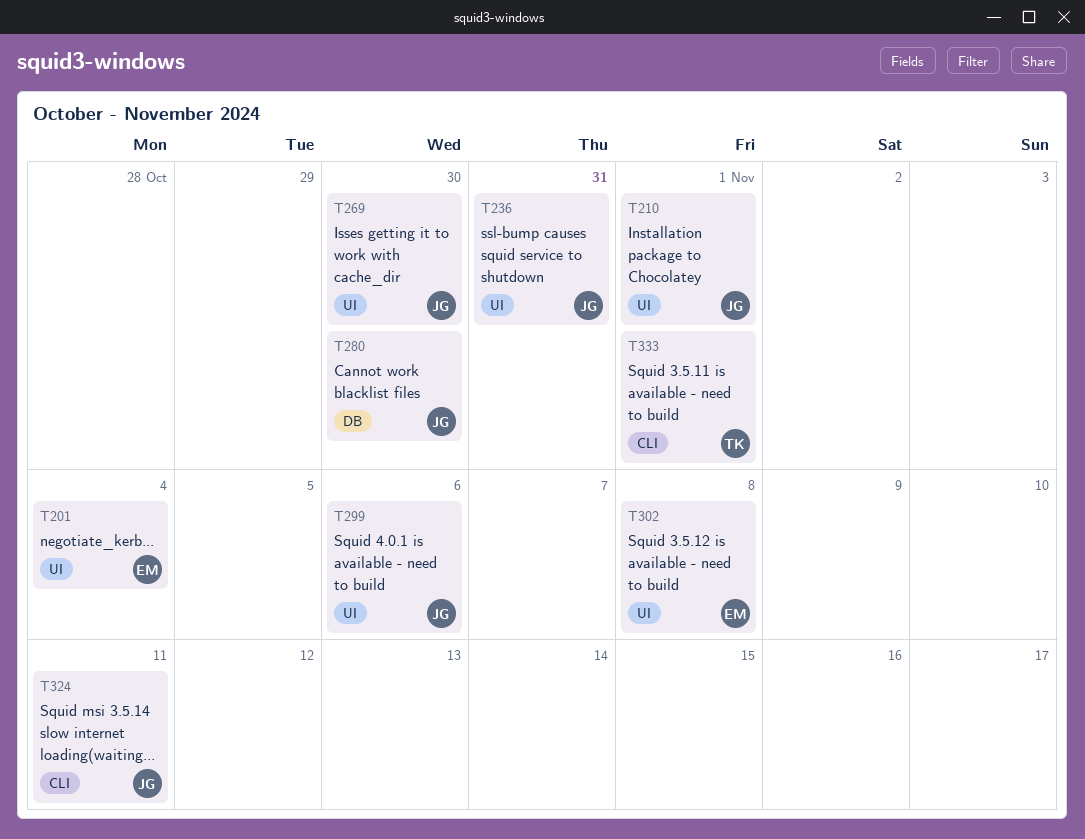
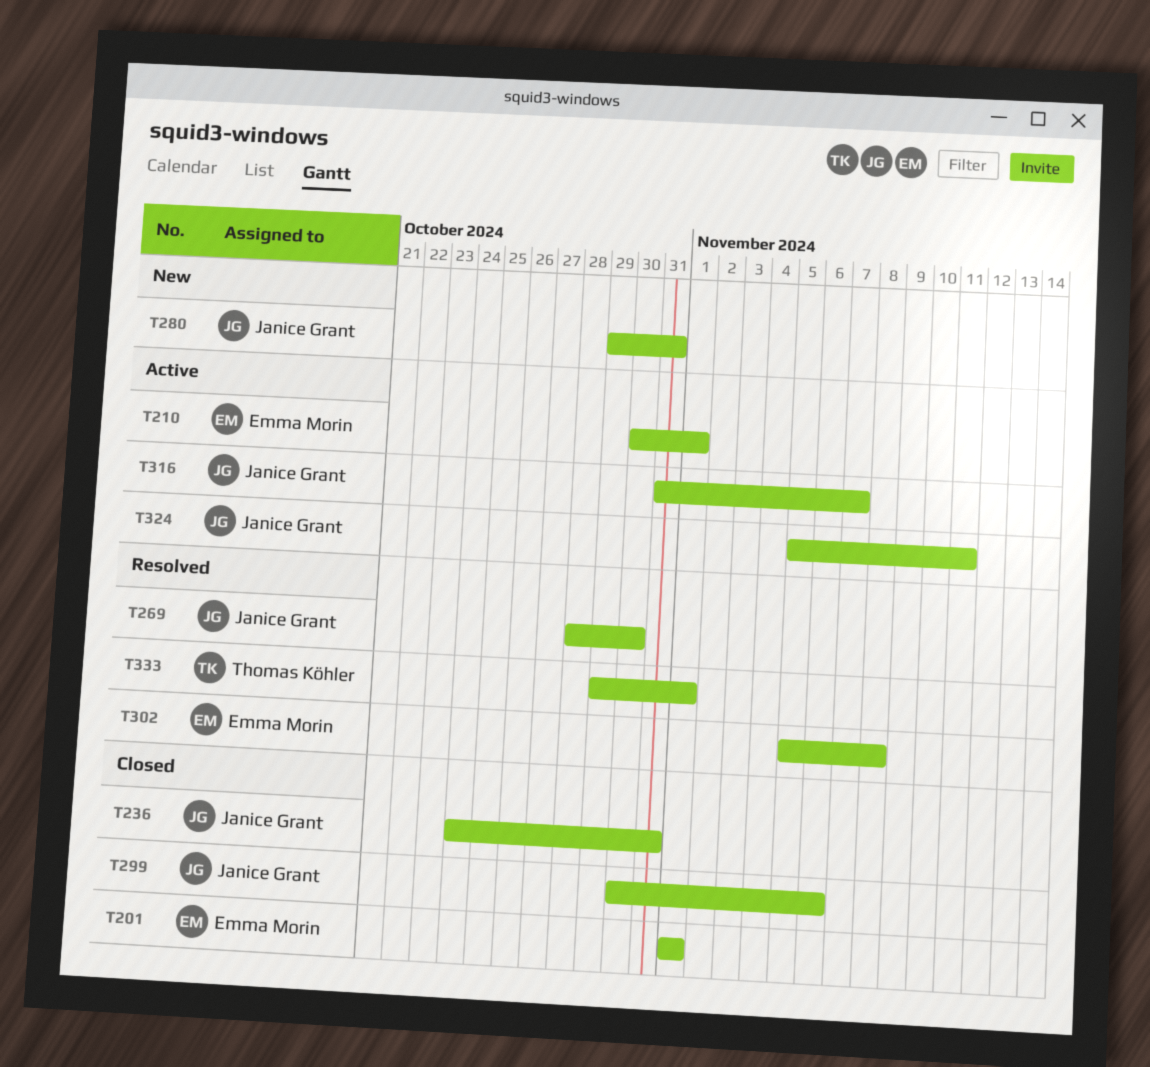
T201, due: Nov 4 -> Nov 1
T210, owner: Janice Grant -> Emma Morin
T280, due: Oct 30 -> Oct 31
T316: none -> present

